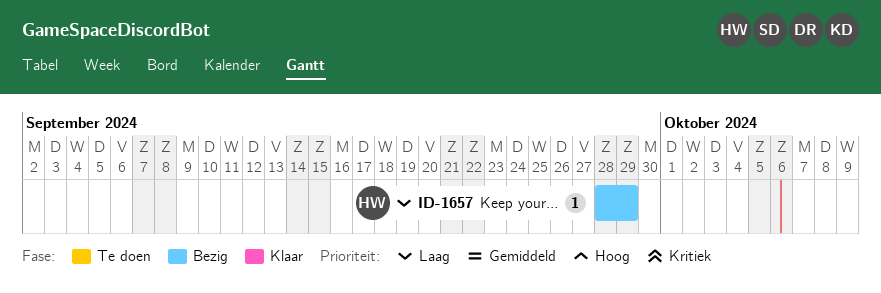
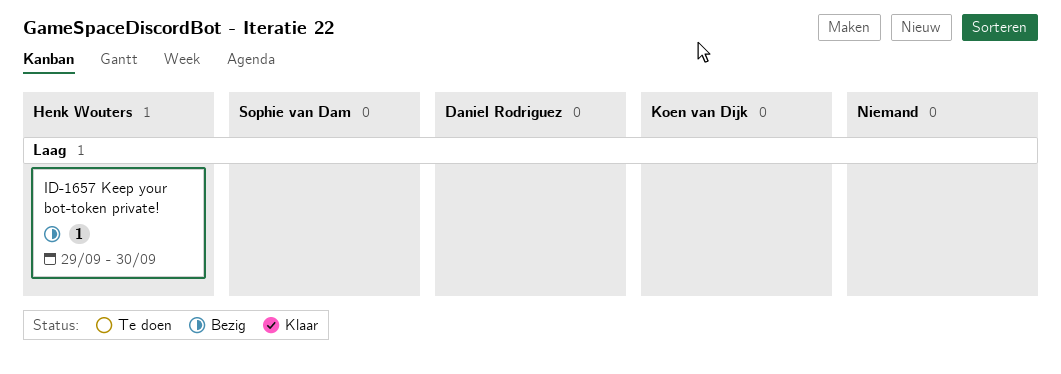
ID-1657, start: Sep 28 -> Sep 29
ID-1657, due: Sep 29 -> Sep 30

